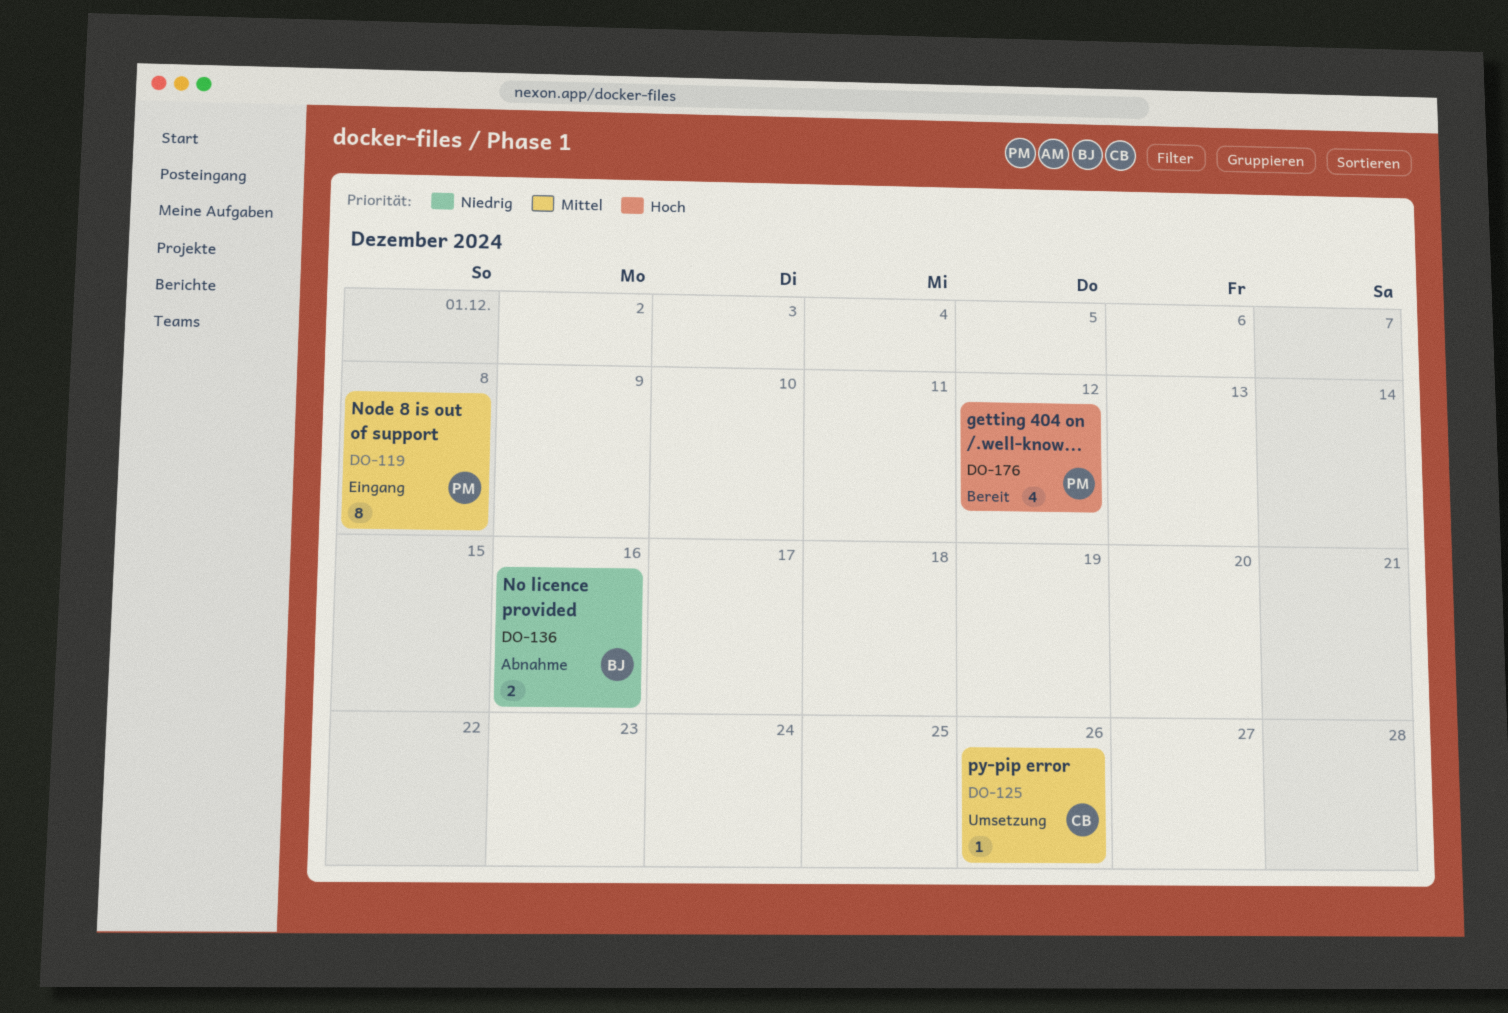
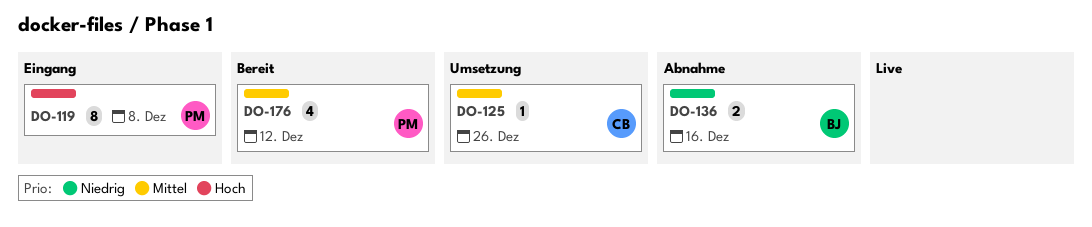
DO-119, priority: Mittel -> Hoch
DO-176, priority: Hoch -> Mittel

